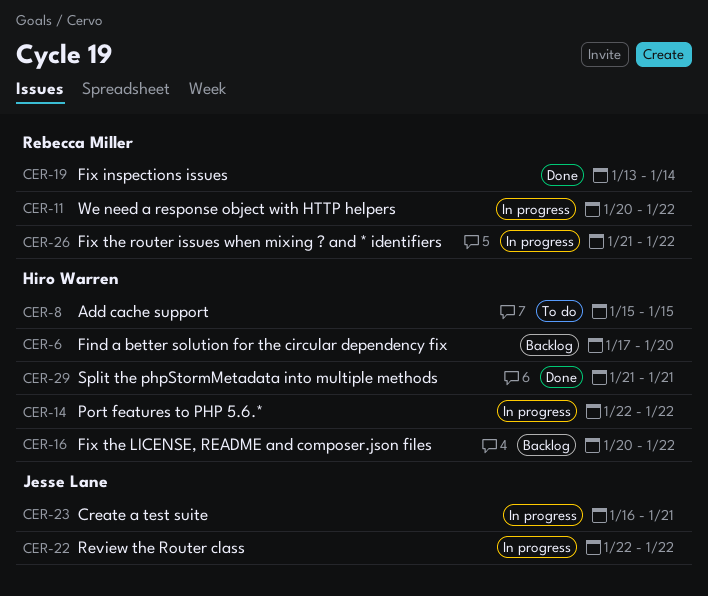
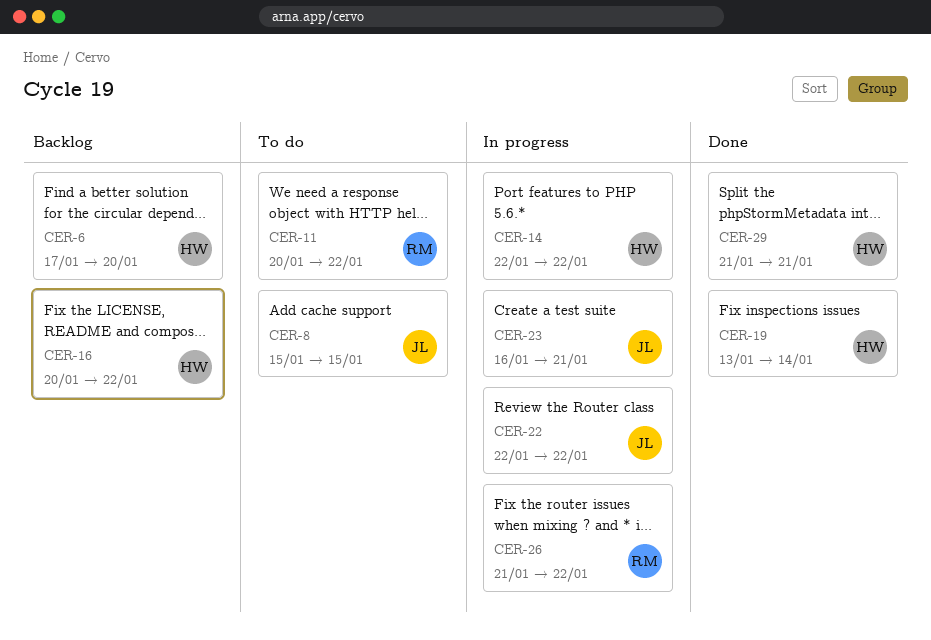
CER-8, owner: Hiro Warren -> Jesse Lane
CER-11, status: In progress -> To do
CER-19, owner: Rebecca Miller -> Hiro Warren

